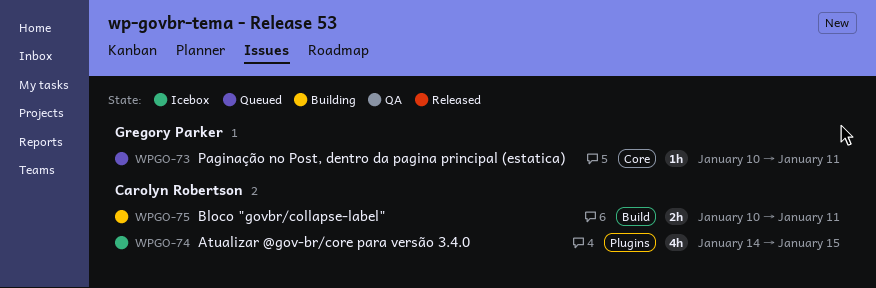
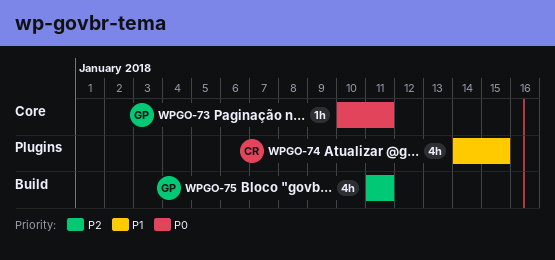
WPGO-75, owner: Carolyn Robertson -> Gregory Parker
WPGO-75, estimate: 2h -> 4h
WPGO-75, start: Jan 10 -> Jan 11

